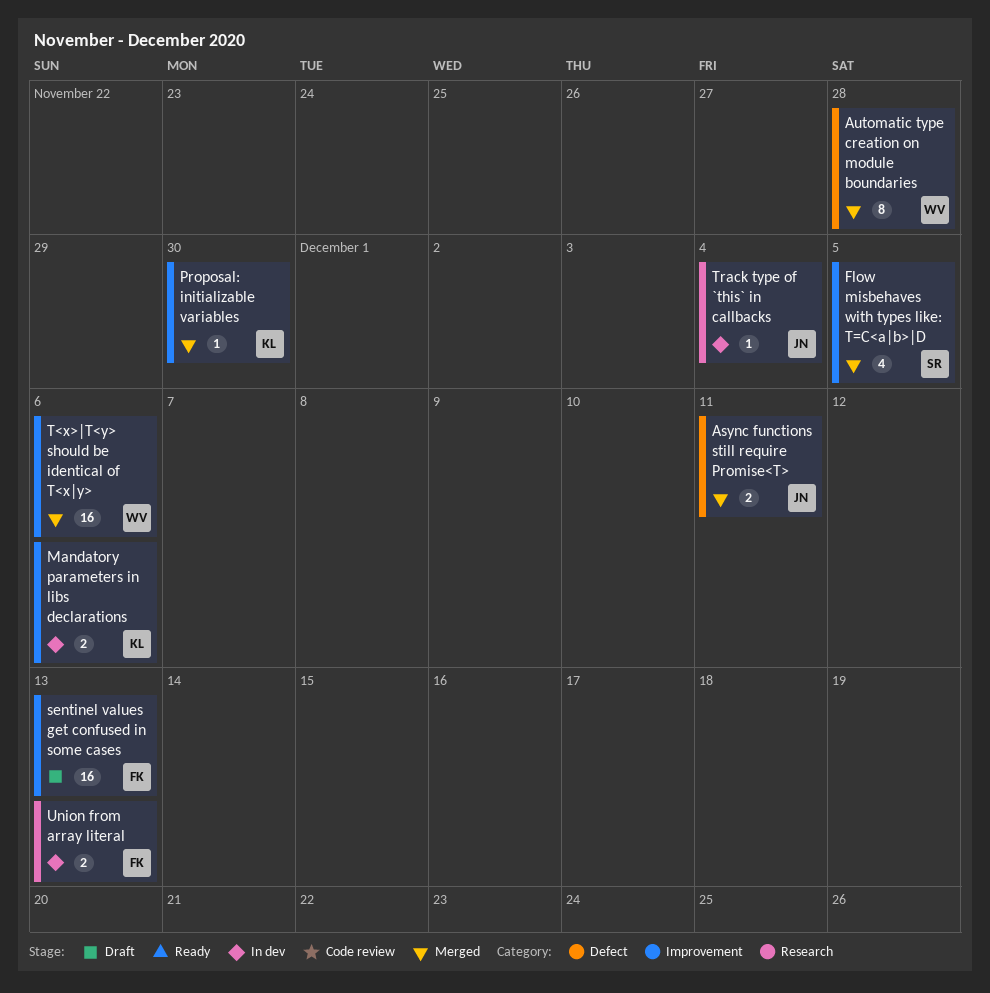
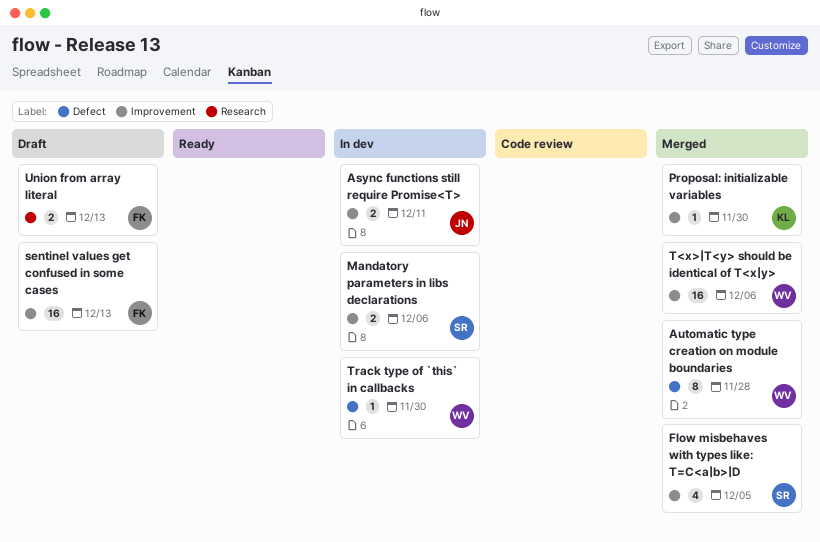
Async functions still require Promise<T>, status: Merged -> In dev
Async functions still require Promise<T>, label: Defect -> Improvement
Mandatory parameters in libs declarations, owner: KL -> SR
Track type of `this` in callbacks, owner: JN -> WV
Track type of `this` in callbacks, label: Research -> Defect
Track type of `this` in callbacks, due: Dec 4 -> Nov 30
Union from array literal, status: In dev -> Draft

